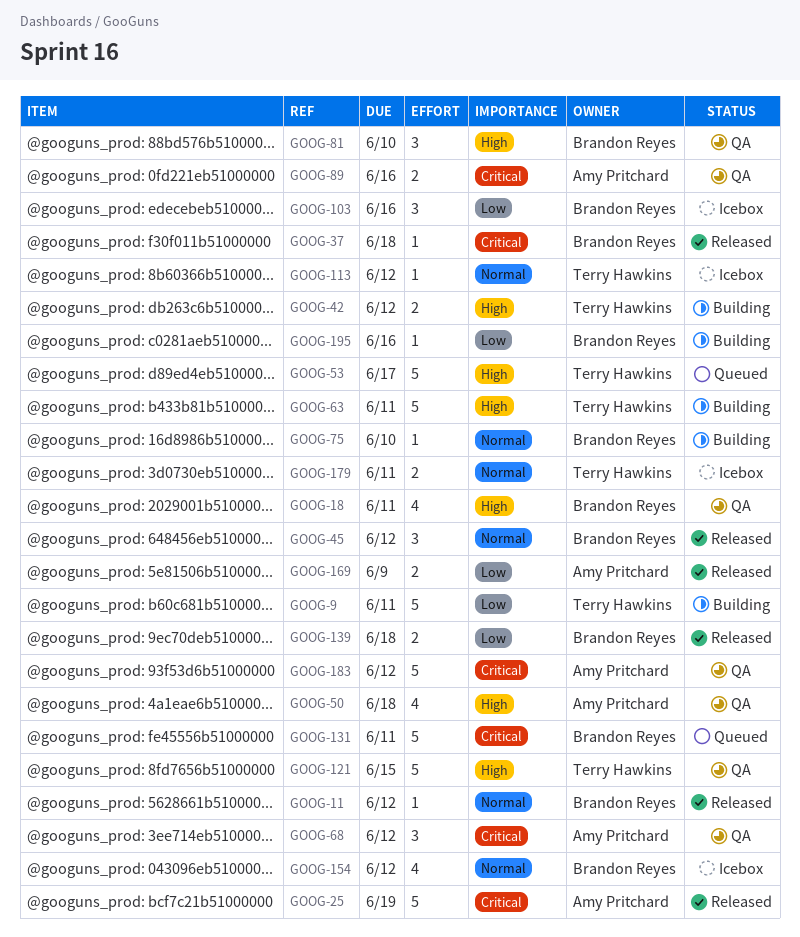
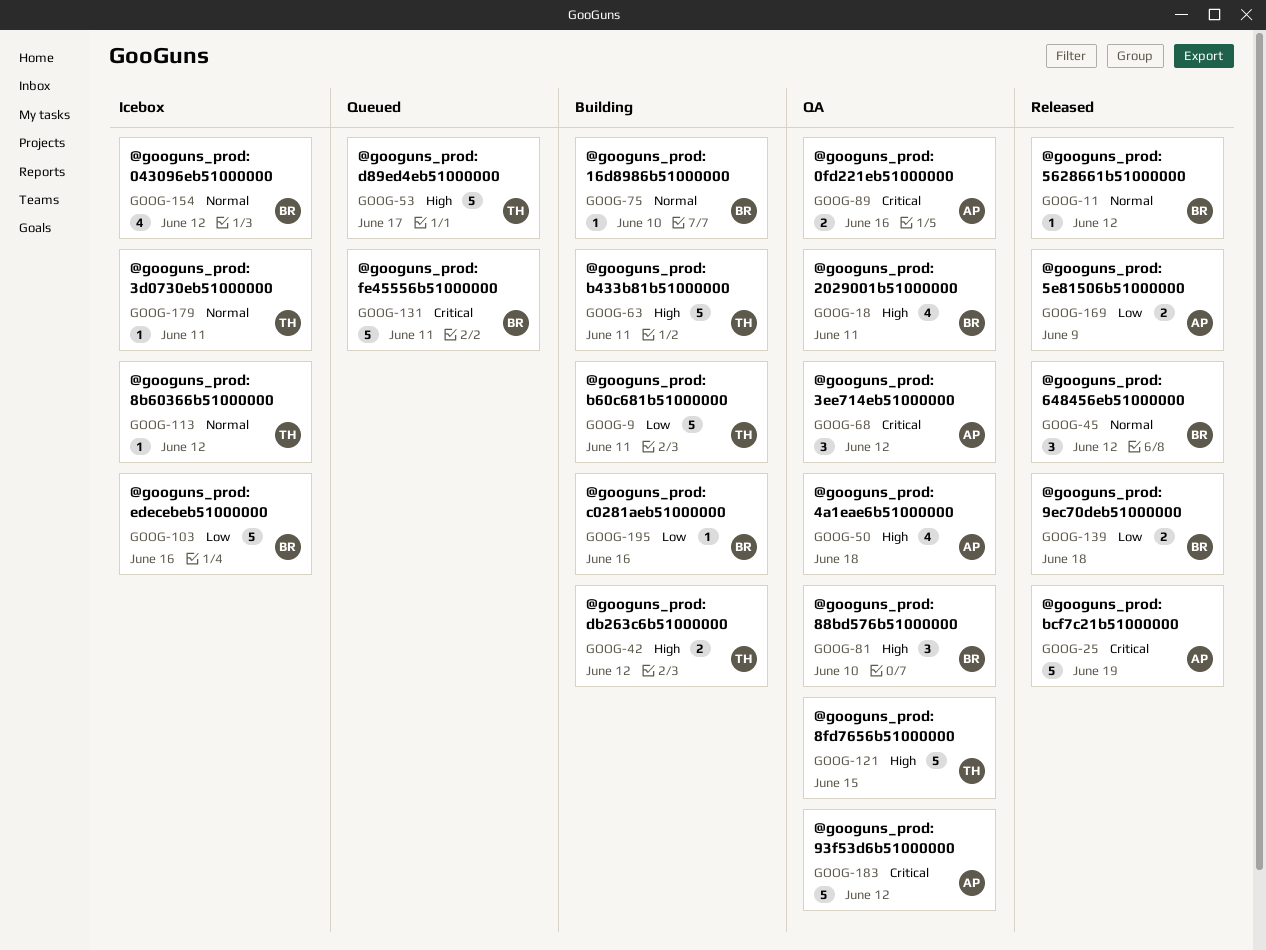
GOOG-37: present -> none
GOOG-103, estimate: 3 -> 5
GOOG-179, estimate: 2 -> 1

